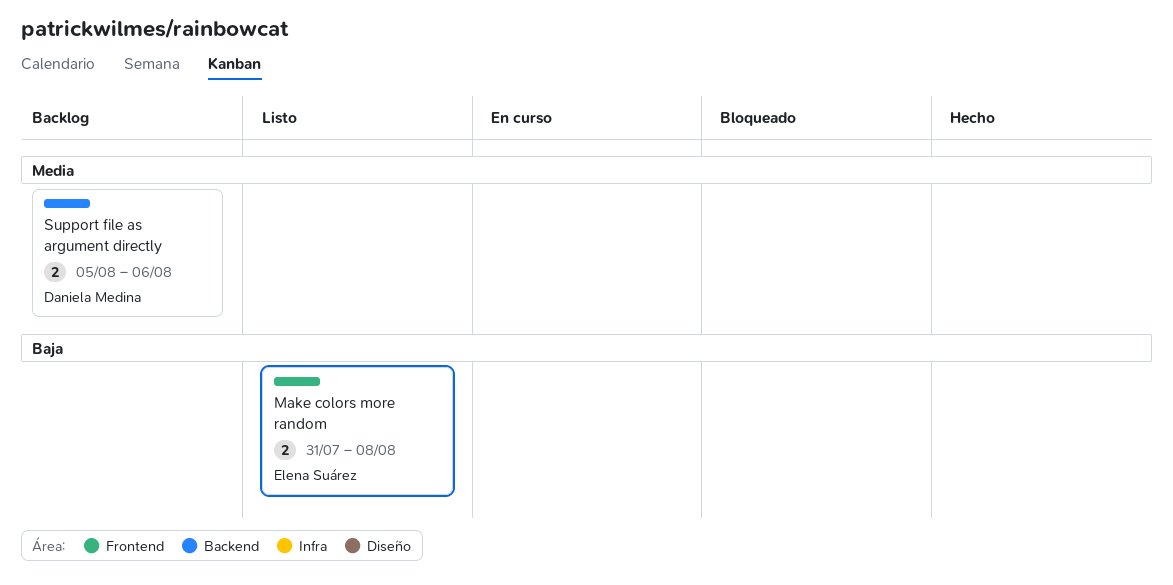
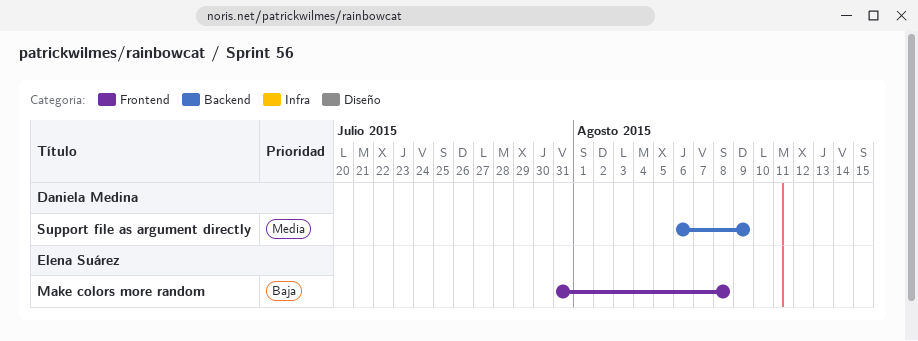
Support file as argument directly, start: Aug 5 -> Aug 6
Support file as argument directly, due: Aug 6 -> Aug 9

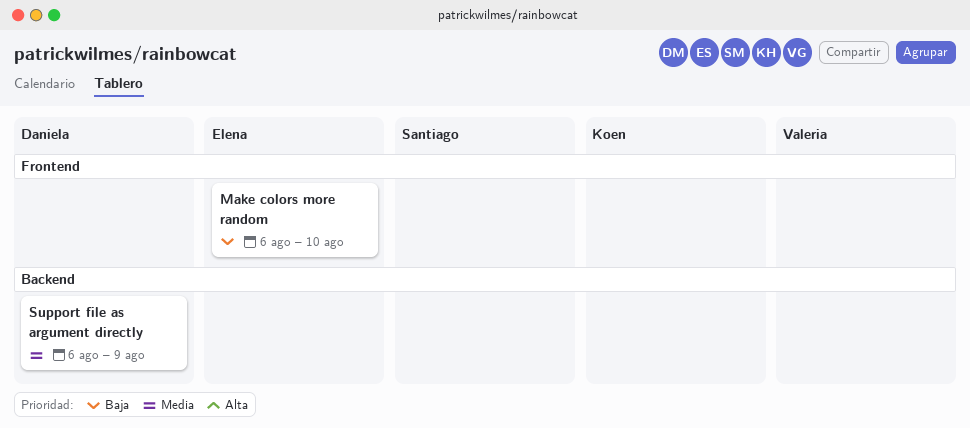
Make colors more random, start: Jul 31 -> Aug 6
Make colors more random, due: Aug 8 -> Aug 10

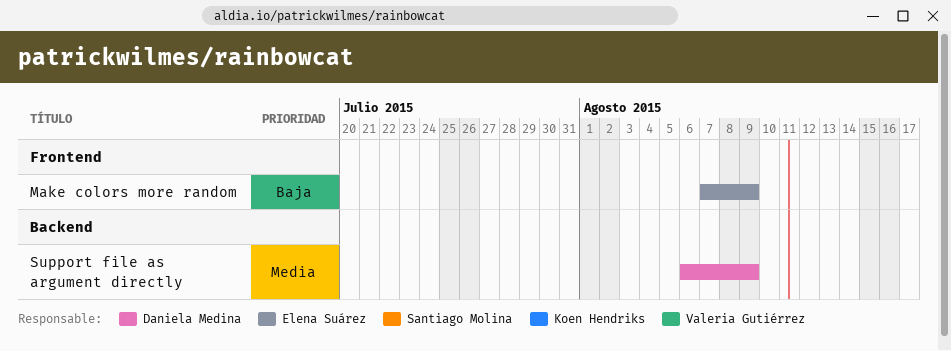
Make colors more random, start: Aug 6 -> Aug 7
Make colors more random, due: Aug 10 -> Aug 9

